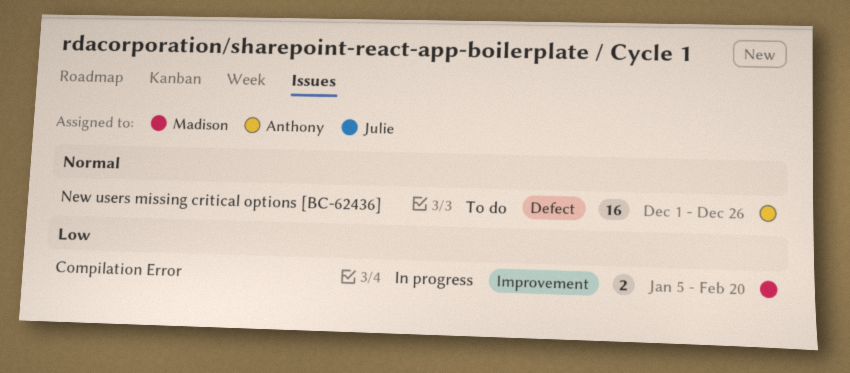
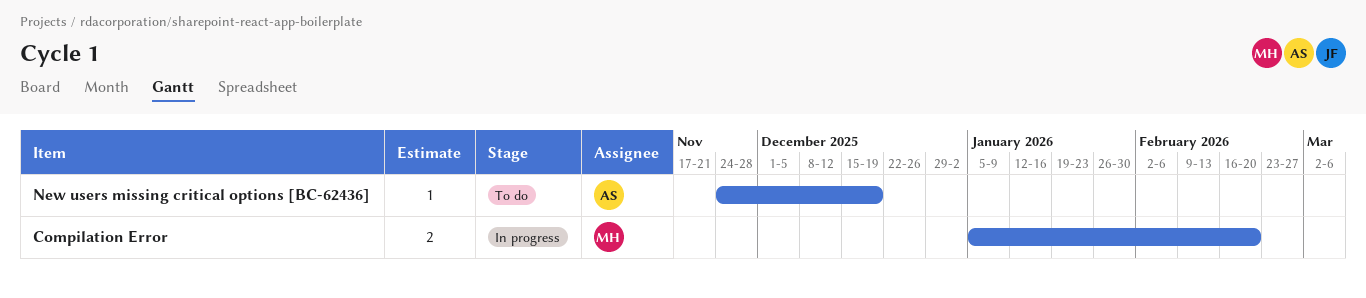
New users missing critical options [BC-62436], estimate: 16 -> 1
New users missing critical options [BC-62436], start: Dec 1 -> Nov 24
New users missing critical options [BC-62436], due: Dec 26 -> Dec 19

